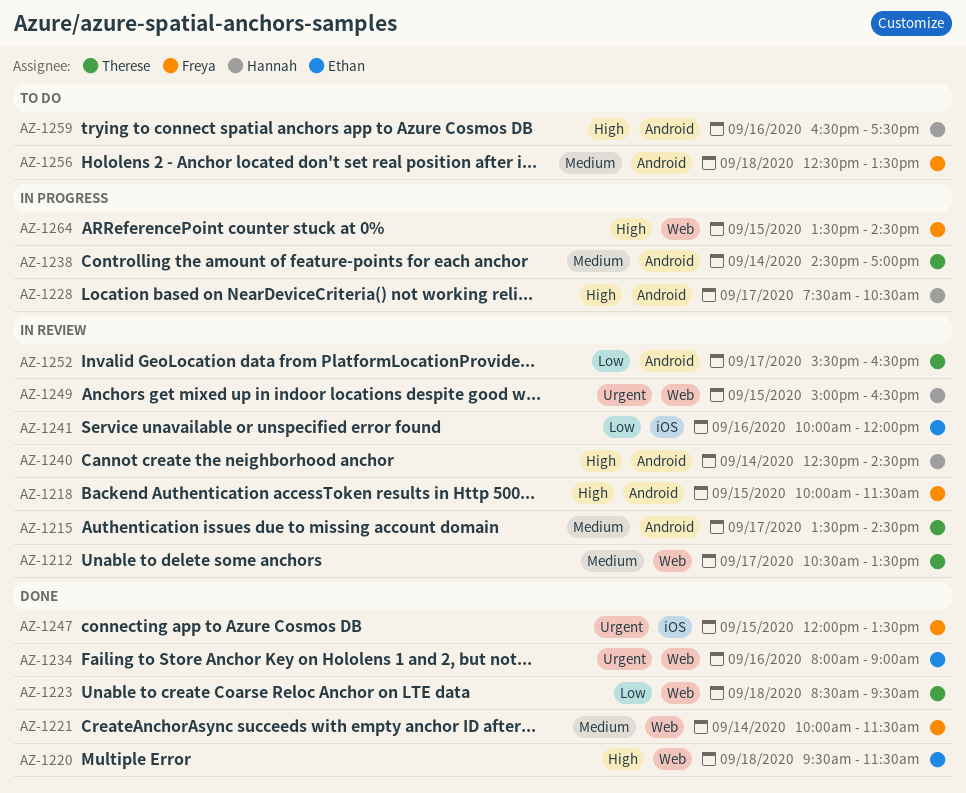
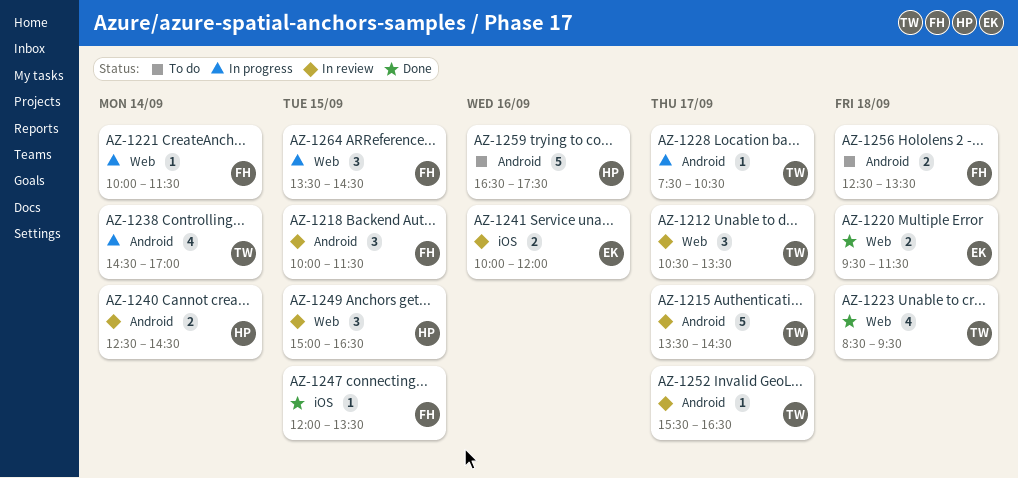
AZ-1221, status: Done -> In progress
AZ-1228, owner: Hannah -> Therese
AZ-1234: present -> none

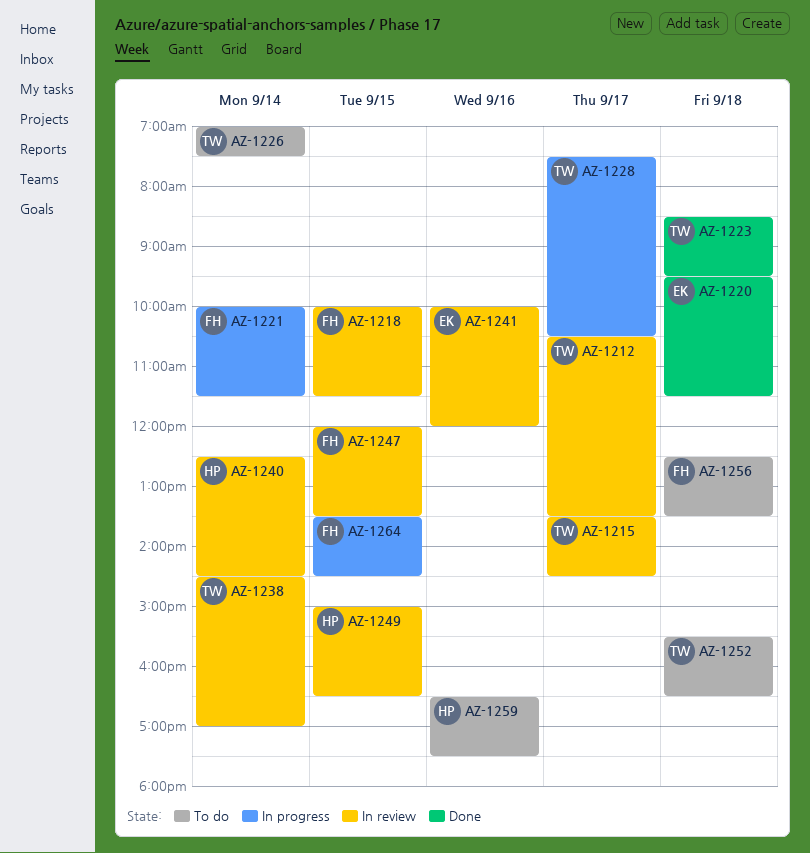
AZ-1226: none -> present
AZ-1238, status: In progress -> In review
AZ-1247, status: Done -> In review
AZ-1252, status: In review -> To do
AZ-1252, day: Sep 17 -> Sep 18

